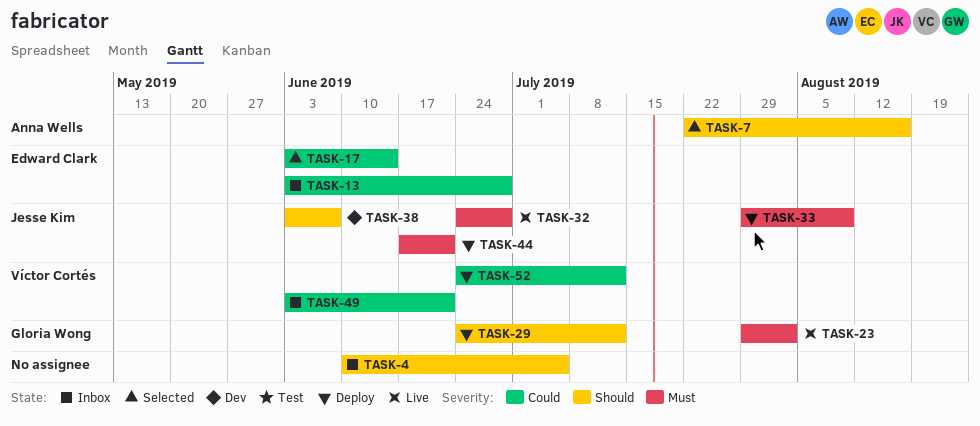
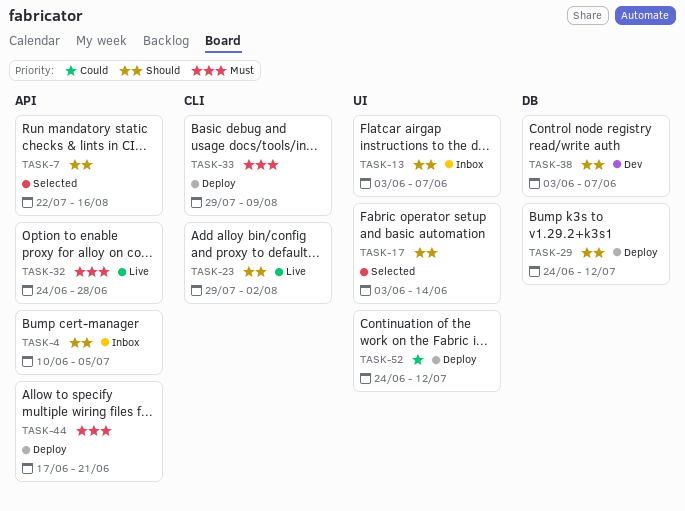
TASK-13, priority: Could -> Should
TASK-13, due: Jun 28 -> Jun 7
TASK-17, priority: Could -> Should
TASK-23, priority: Must -> Should
TASK-49: present -> none

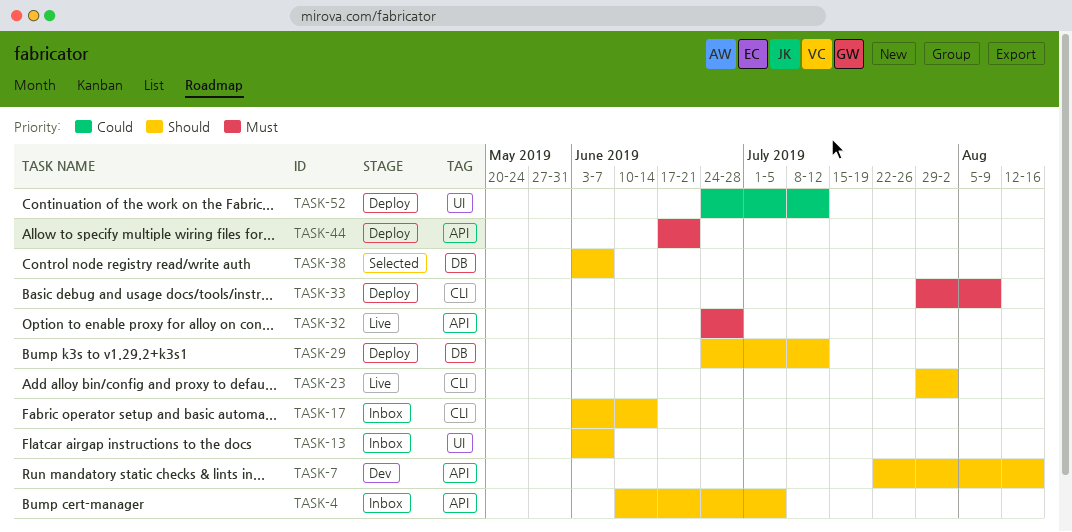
TASK-7, status: Selected -> Dev
TASK-17, status: Selected -> Inbox
TASK-17, label: UI -> CLI
TASK-38, status: Dev -> Selected

